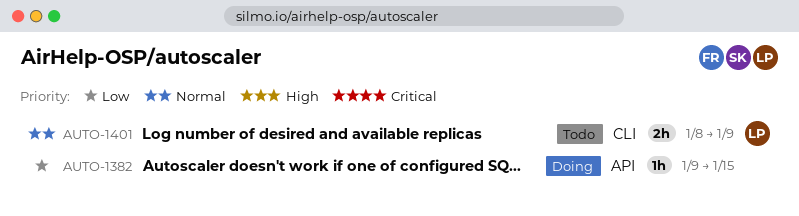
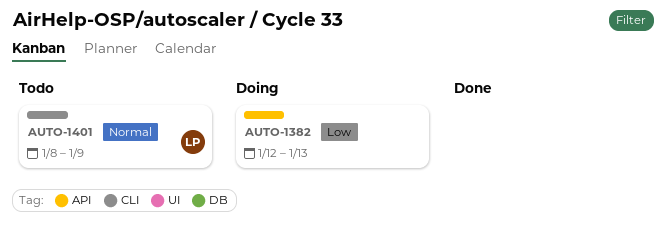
AUTO-1382, start: Jan 9 -> Jan 12
AUTO-1382, due: Jan 15 -> Jan 13

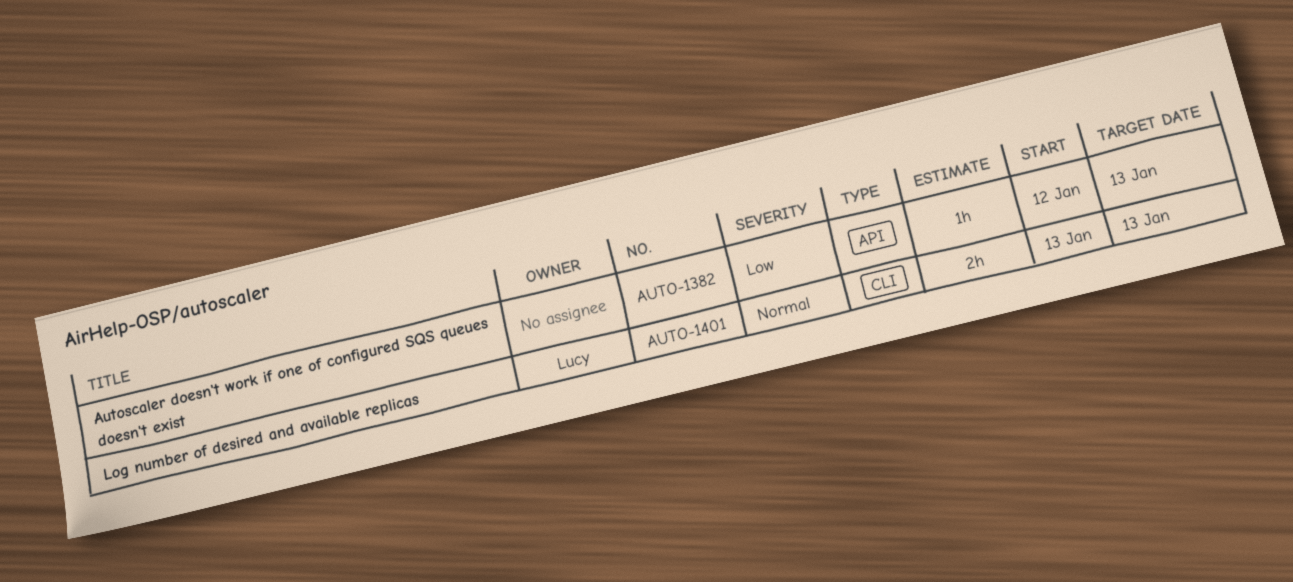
AUTO-1401, start: Jan 8 -> Jan 13
AUTO-1401, due: Jan 9 -> Jan 13

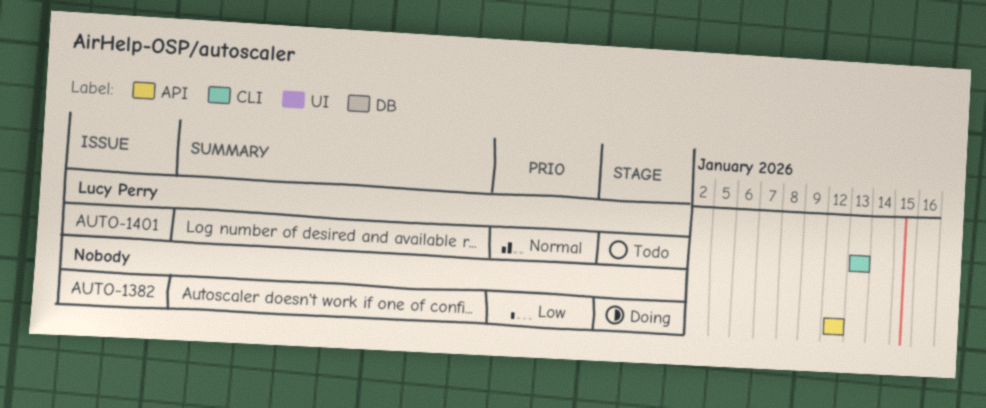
AUTO-1382, due: Jan 13 -> Jan 12

